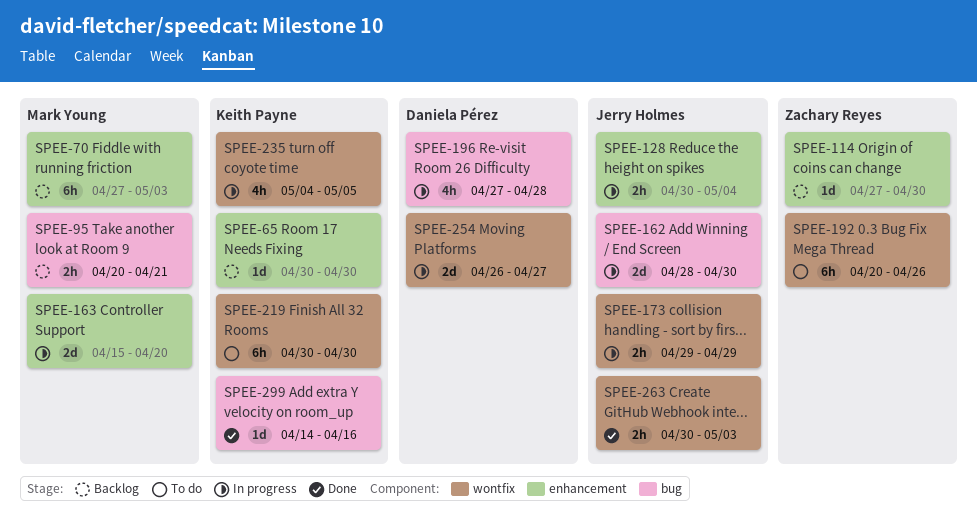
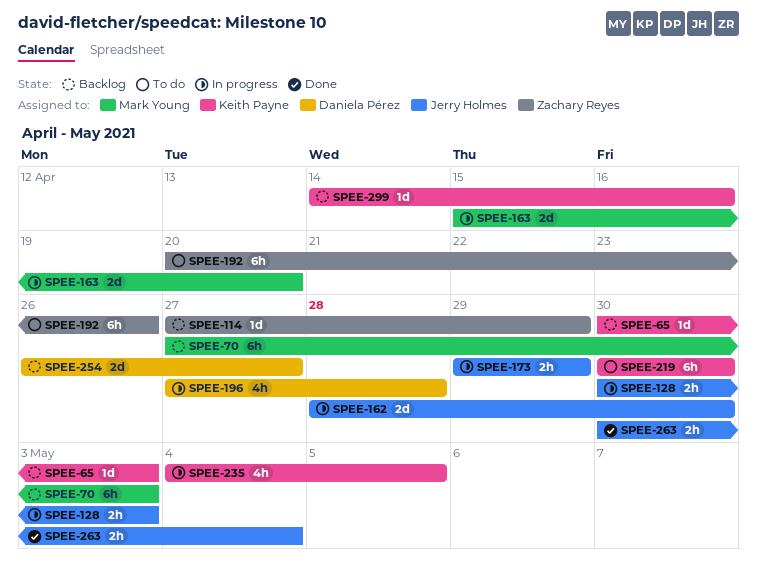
SPEE-65, due: Apr 30 -> May 3
SPEE-95: present -> none
SPEE-114, due: Apr 30 -> Apr 29
SPEE-128, due: May 4 -> May 3
SPEE-254, status: In progress -> Backlog
SPEE-263, due: May 3 -> May 4
SPEE-299, status: Done -> Backlog

